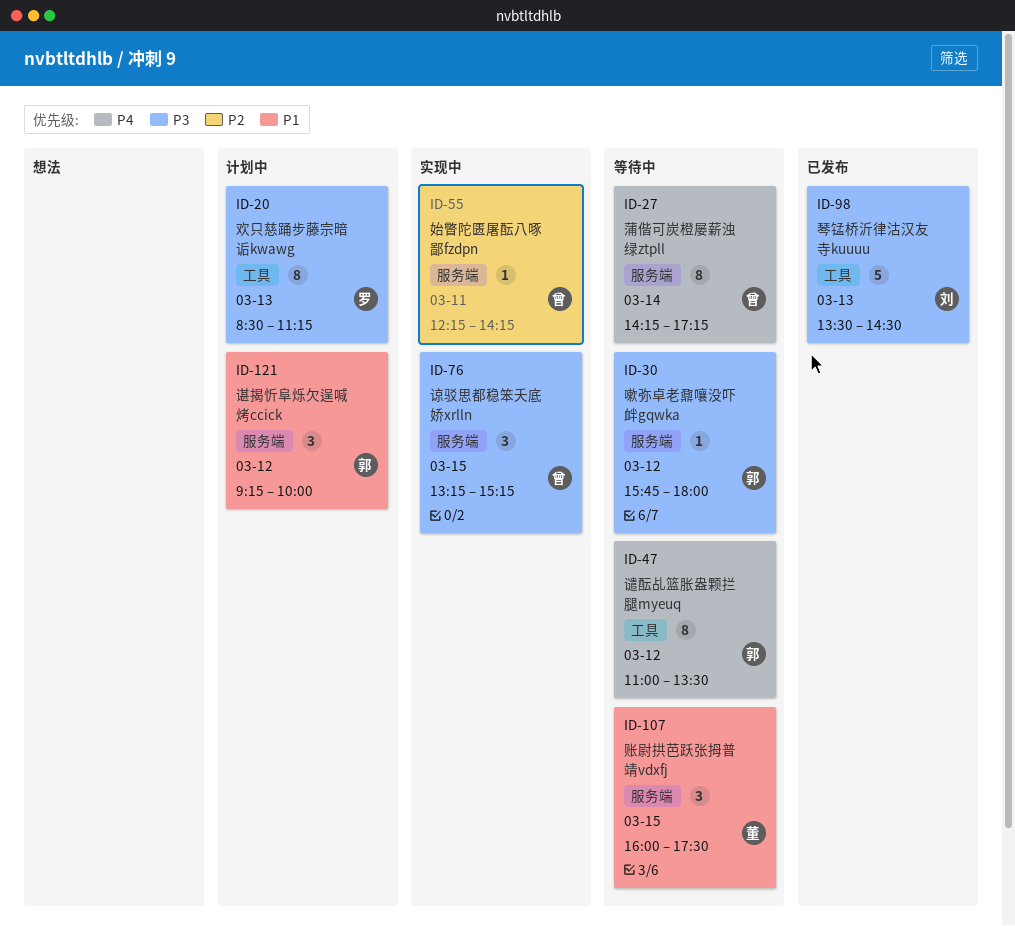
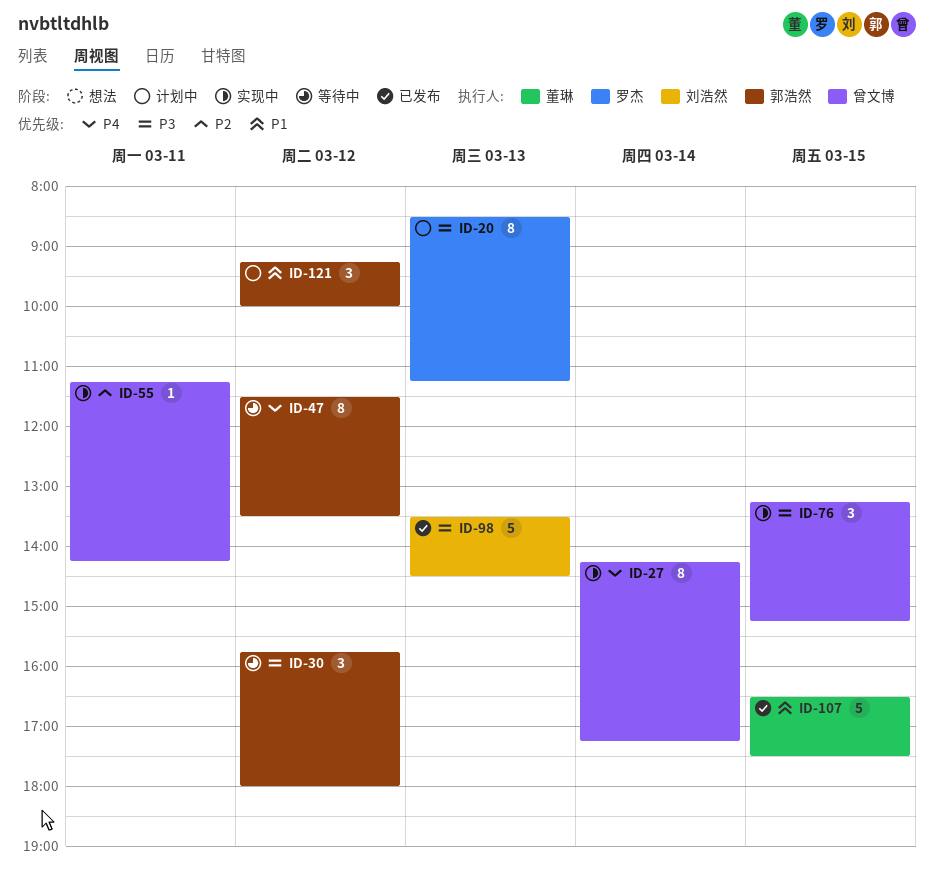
ID-27, status: 等待中 -> 实现中
ID-30, estimate: 1 -> 3
ID-47, begins: 11:00 -> 11:30
ID-55, begins: 12:15 -> 11:15
ID-107, status: 等待中 -> 已发布
ID-107, estimate: 3 -> 5
ID-107, begins: 16:00 -> 16:30

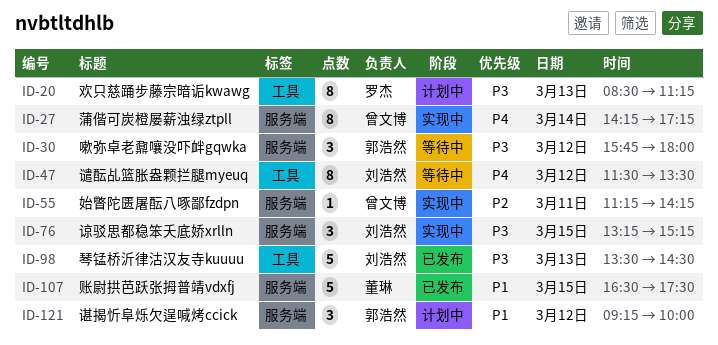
ID-47, owner: 郭浩然 -> 刘浩然
ID-76, owner: 曾文博 -> 刘浩然

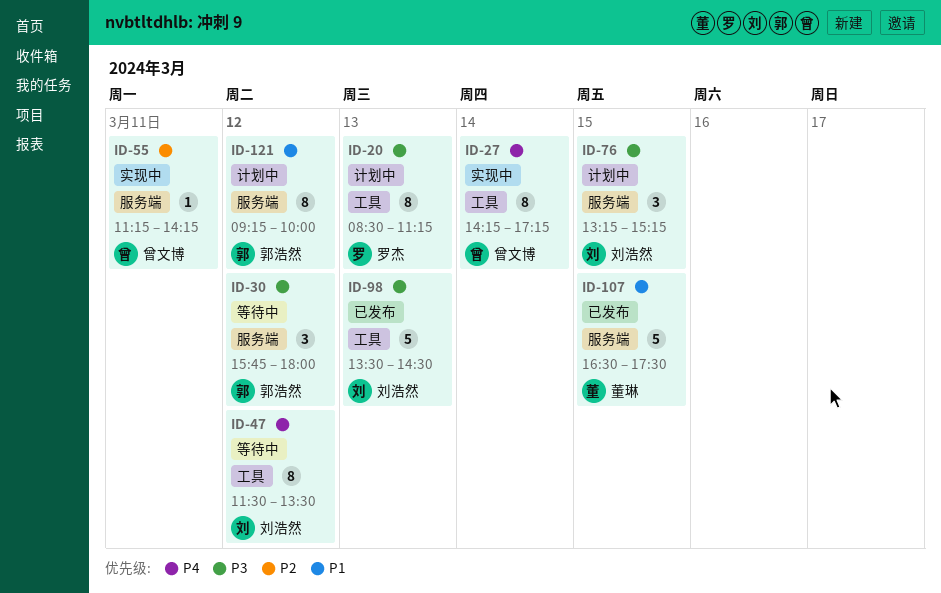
ID-27, label: 服务端 -> 工具
ID-76, status: 实现中 -> 计划中
ID-121, estimate: 3 -> 8

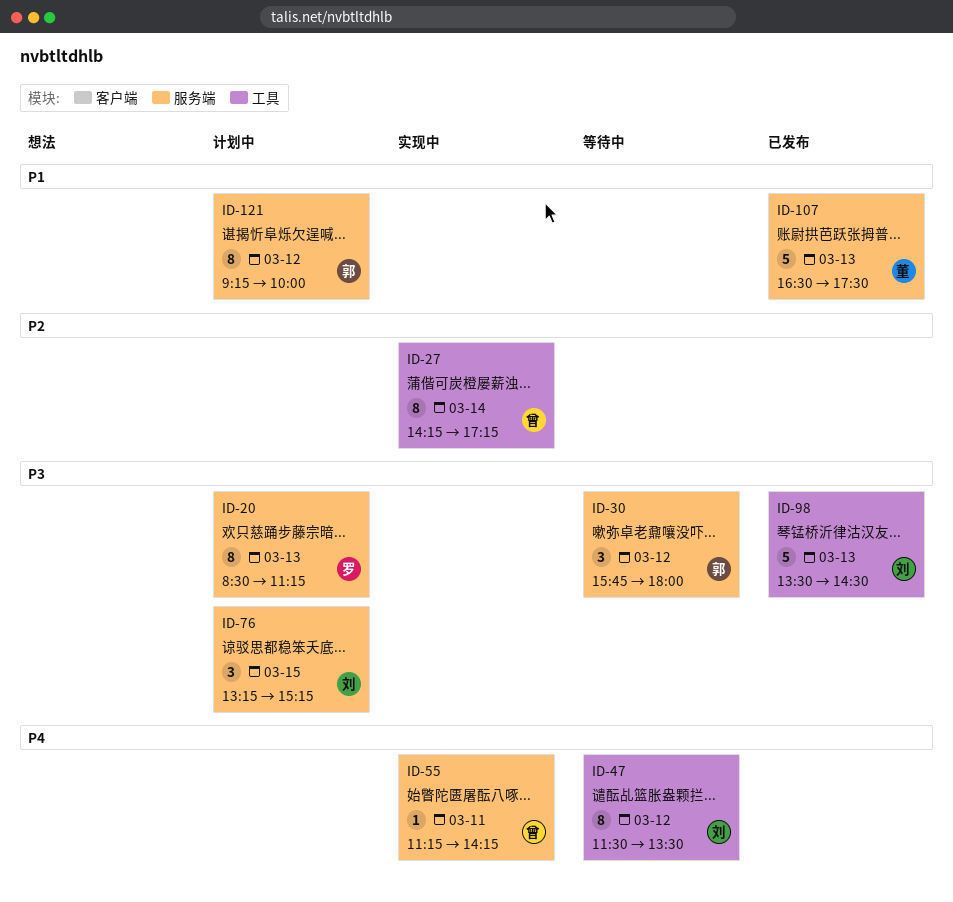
ID-20, label: 工具 -> 服务端
ID-27, priority: P4 -> P2
ID-55, priority: P2 -> P4
ID-107, day: Mar 15 -> Mar 13

